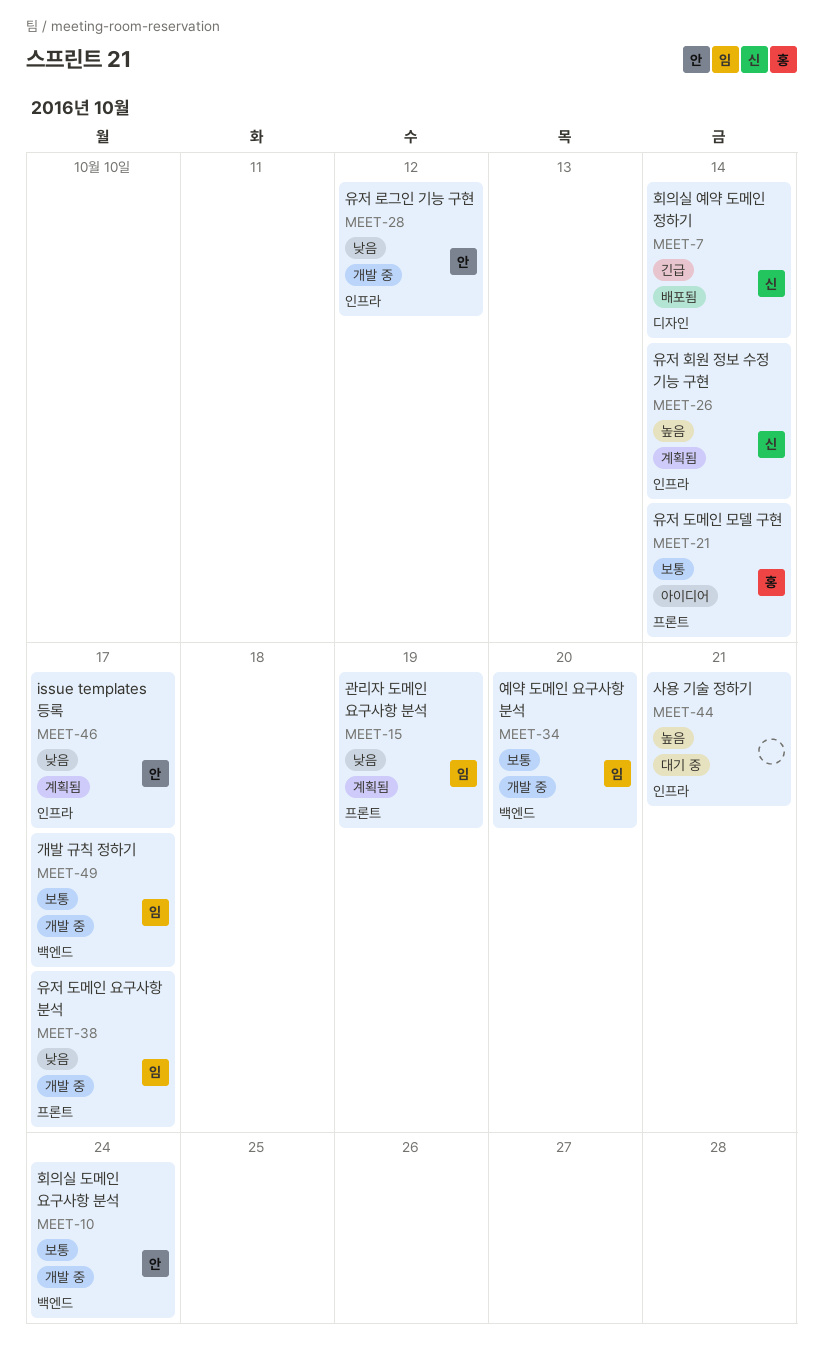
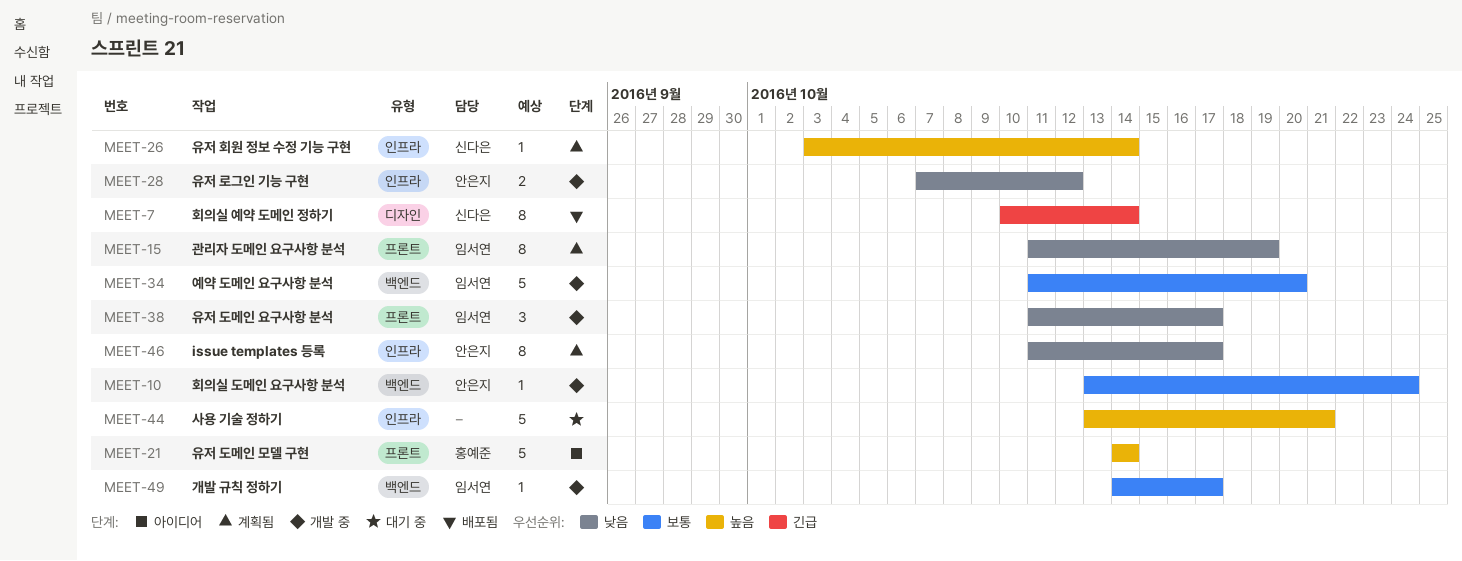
MEET-21, priority: 보통 -> 높음

